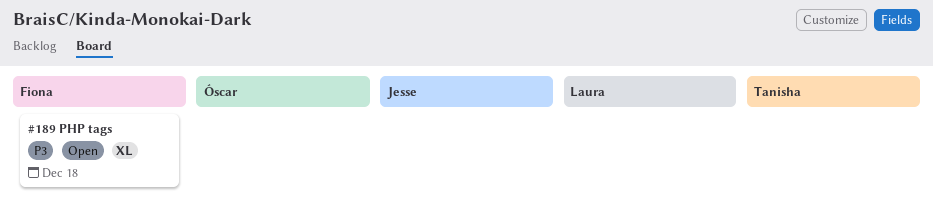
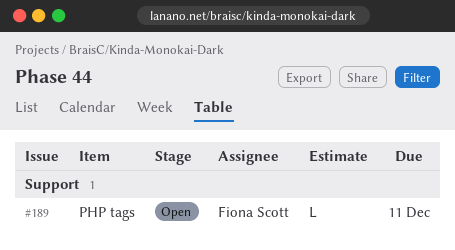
#189, estimate: XL -> L
#189, due: Dec 18 -> Dec 11

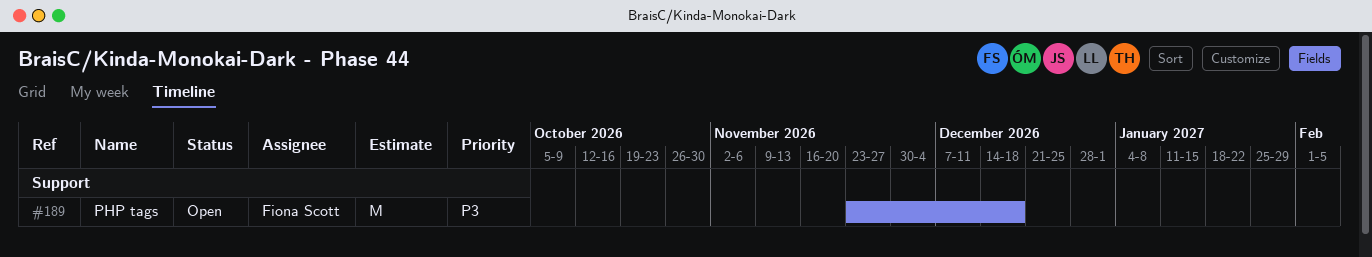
#189, estimate: L -> M
#189, due: Dec 11 -> Dec 18

